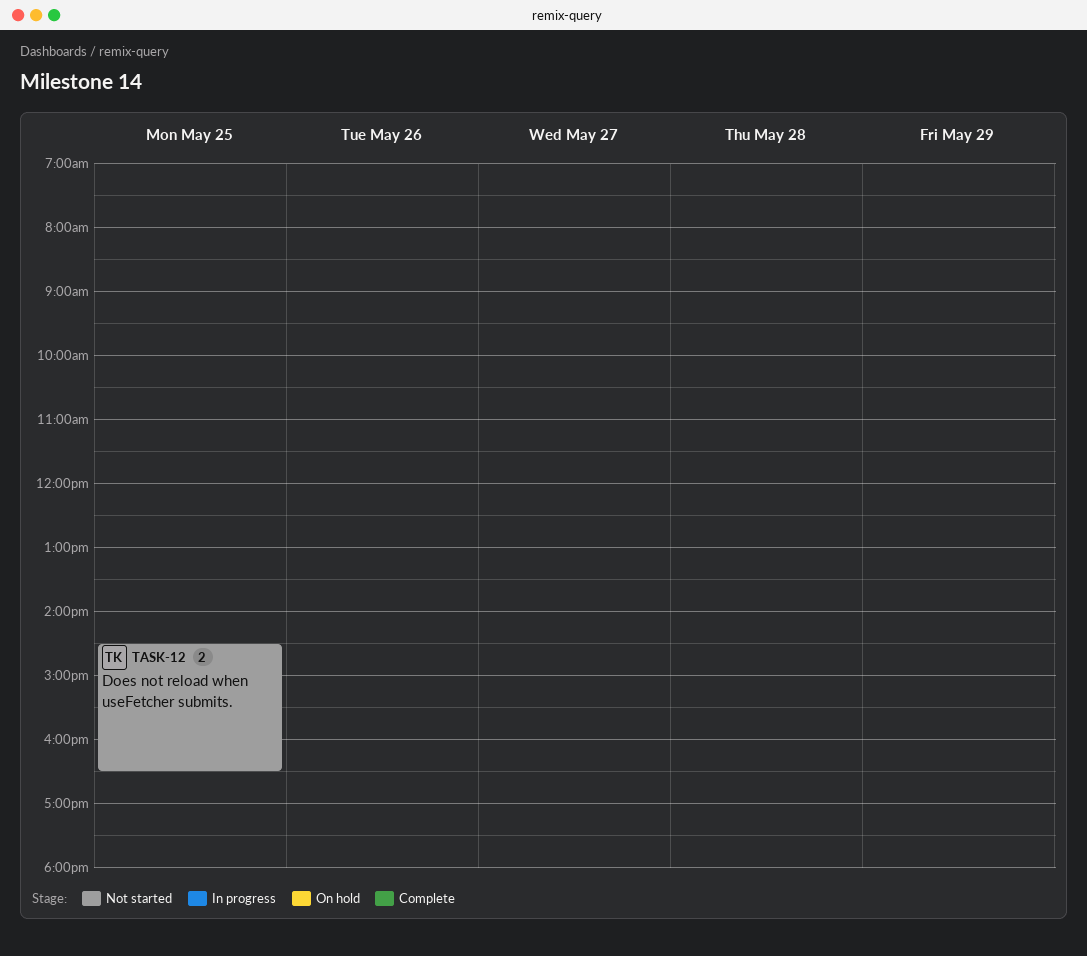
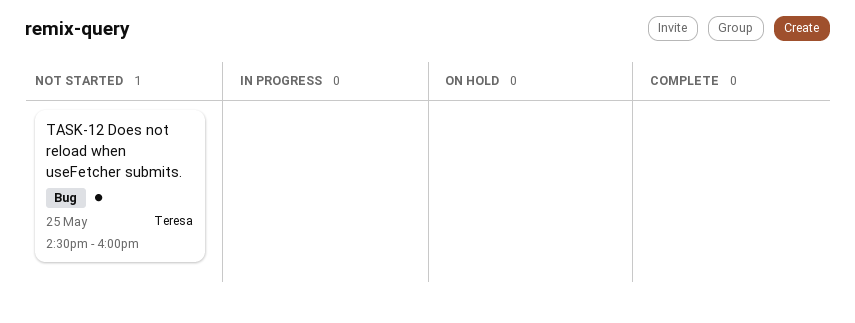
TASK-12, estimate: 2 -> 1
TASK-12, ends: 16:30 -> 16:00

